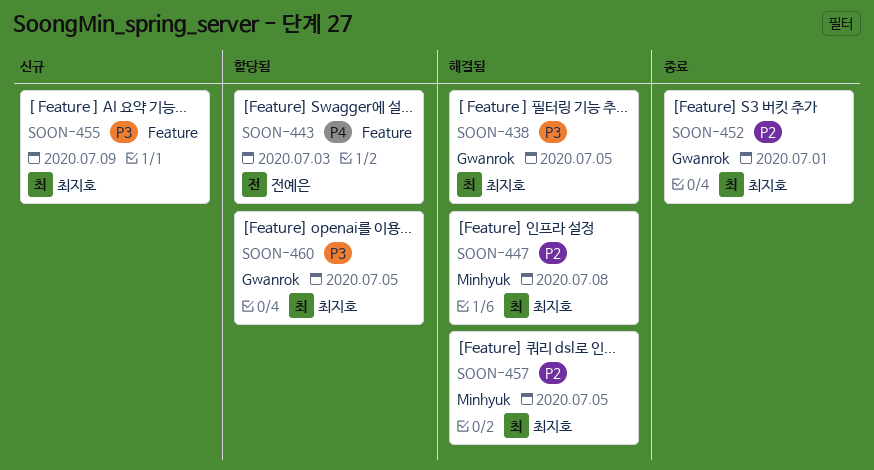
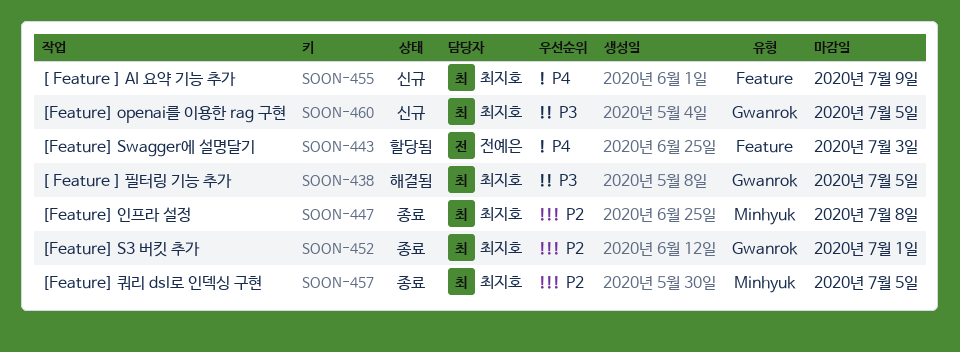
SOON-447, status: 해결됨 -> 종료
SOON-455, priority: P3 -> P4
SOON-457, status: 해결됨 -> 종료
SOON-460, status: 할당됨 -> 신규

